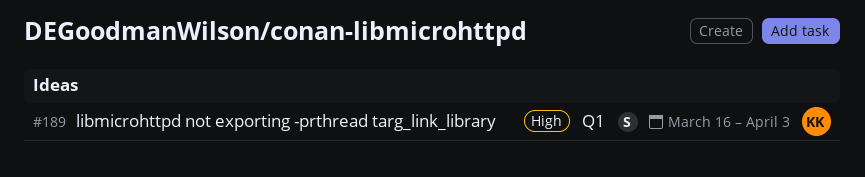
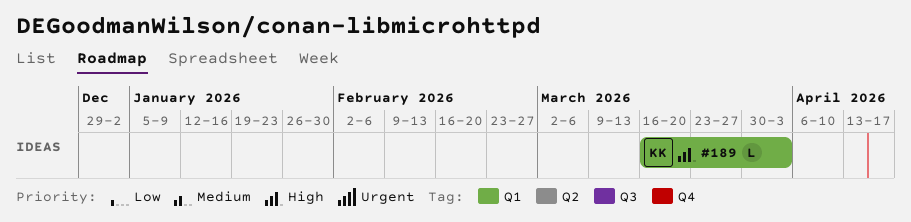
#189, estimate: S -> L

